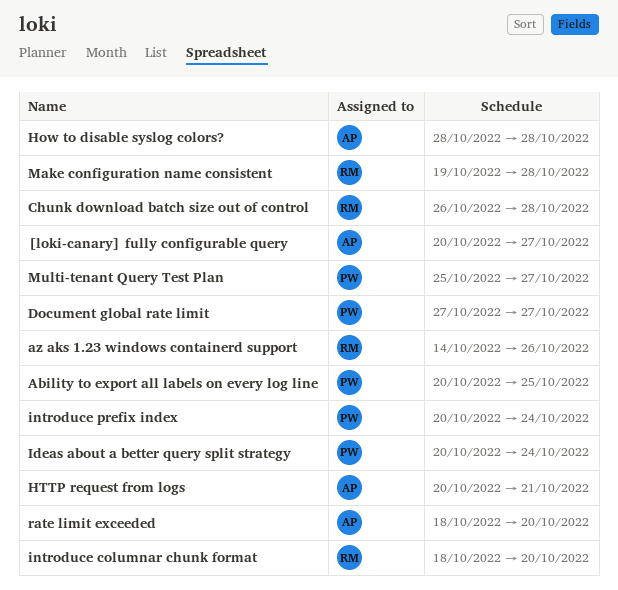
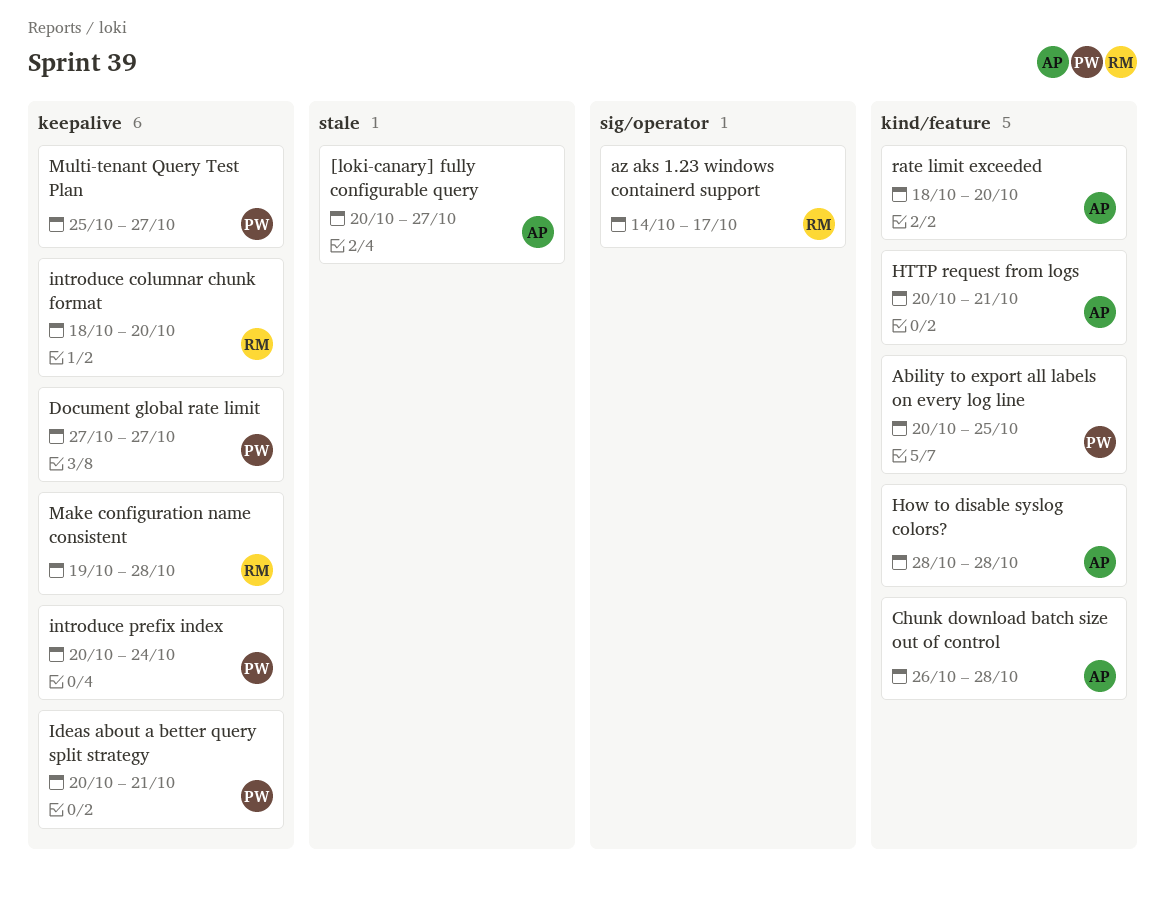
az aks 1.23 windows containerd support, due: Oct 26 -> Oct 17
Chunk download batch size out of control, owner: RM -> AP
Ideas about a better query split strategy, due: Oct 24 -> Oct 21

